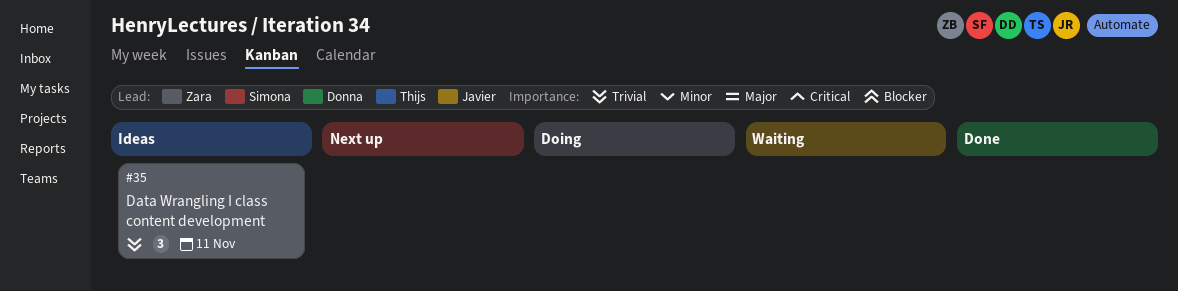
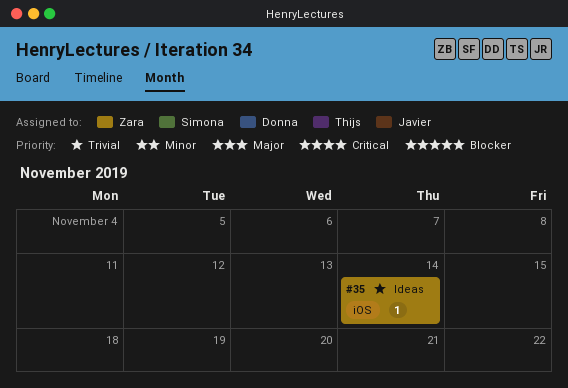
#35, estimate: 3 -> 1
#35, due: Nov 11 -> Nov 14

